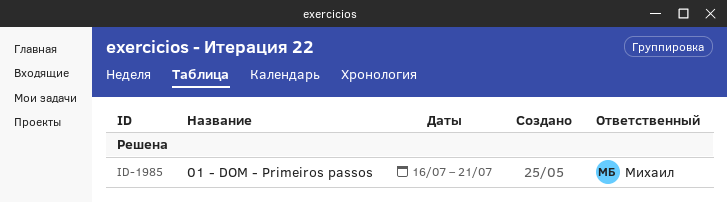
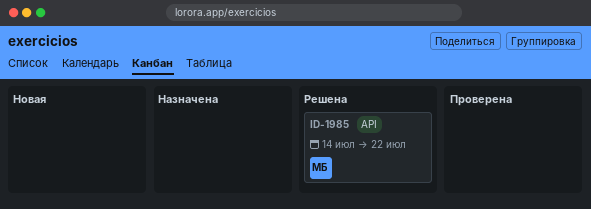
ID-1985, start: Jul 16 -> Jul 14
ID-1985, due: Jul 21 -> Jul 22

